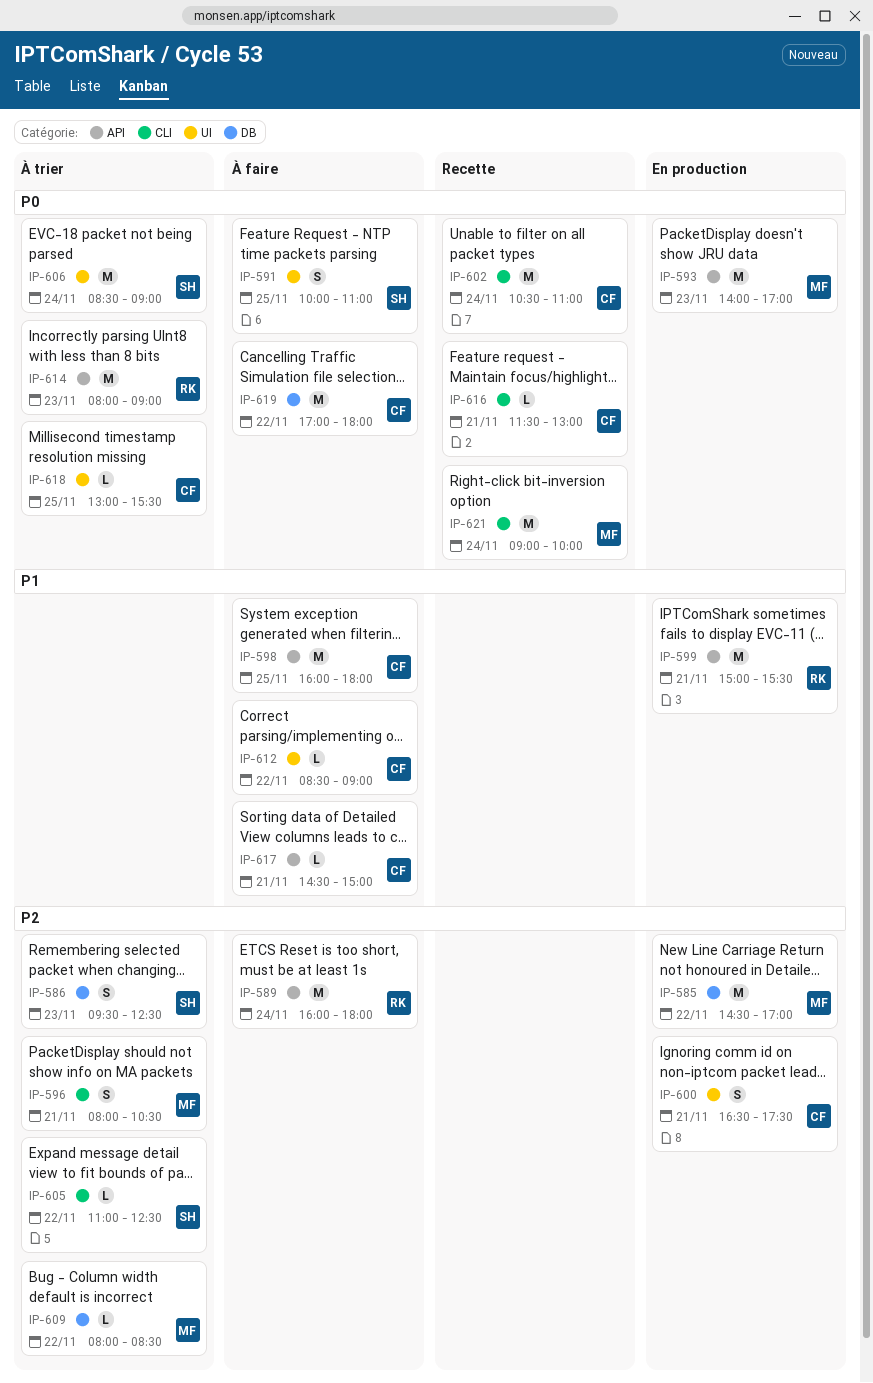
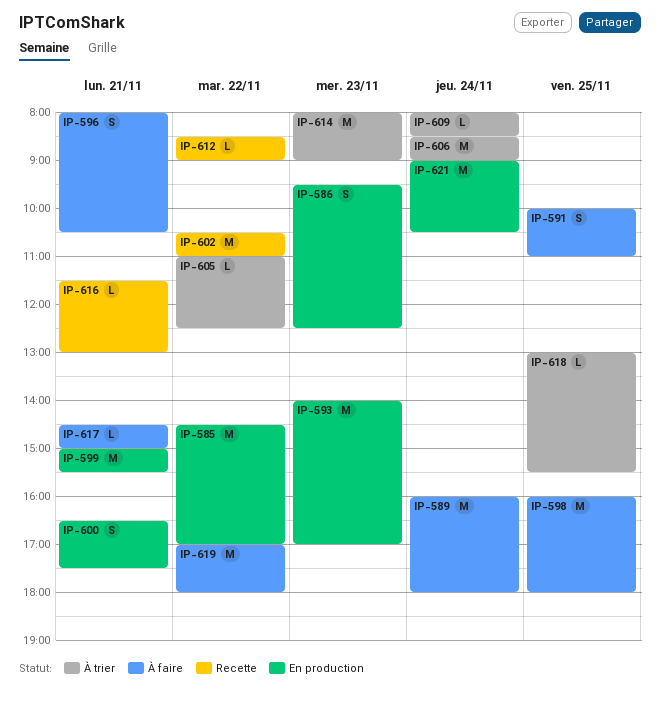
IP-586, status: À trier -> En production
IP-596, status: À trier -> À faire
IP-602, day: Nov 24 -> Nov 22
IP-609, day: Nov 22 -> Nov 24
IP-612, status: À faire -> Recette
IP-621, status: Recette -> En production
IP-621, ends: 10:00 -> 10:30

